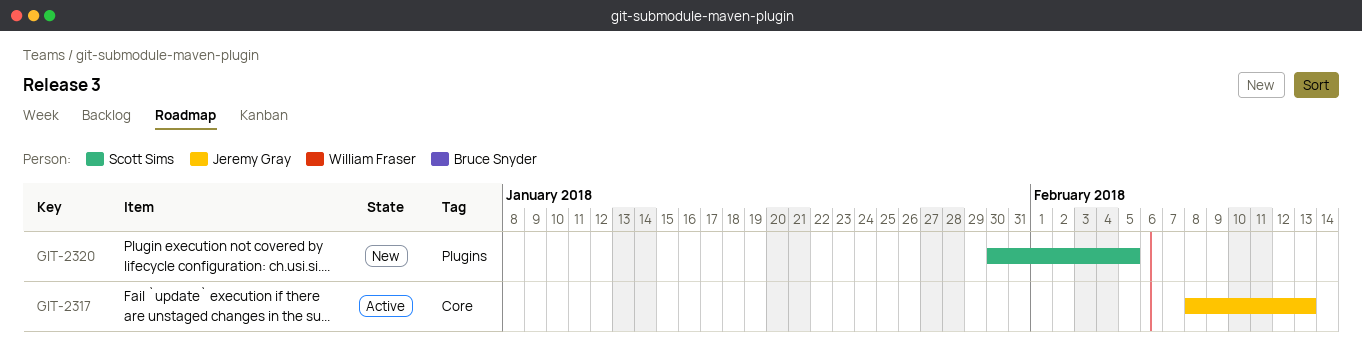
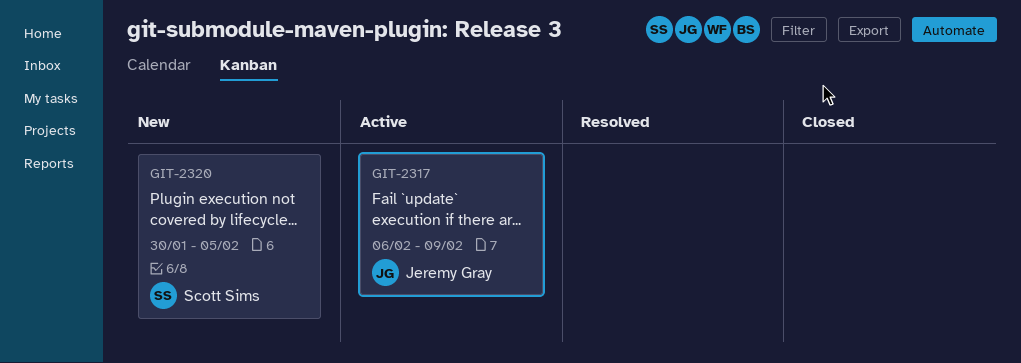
GIT-2317, start: Feb 8 -> Feb 6
GIT-2317, due: Feb 13 -> Feb 9

